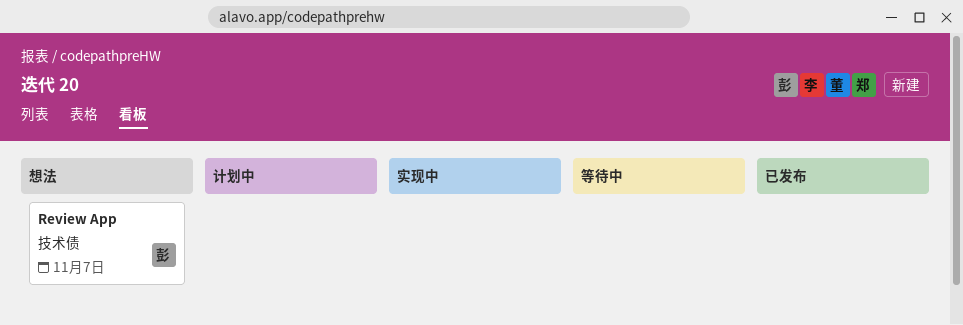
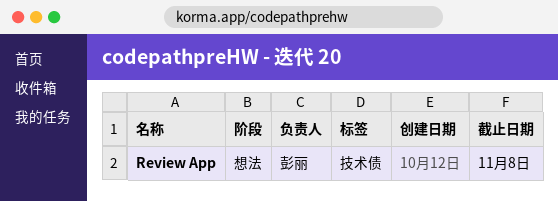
Review App, due: Nov 7 -> Nov 8

